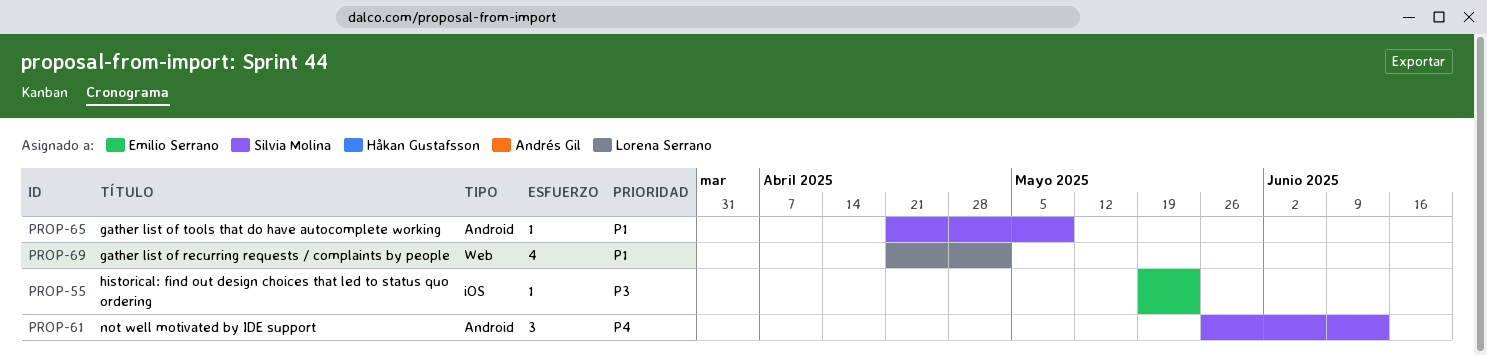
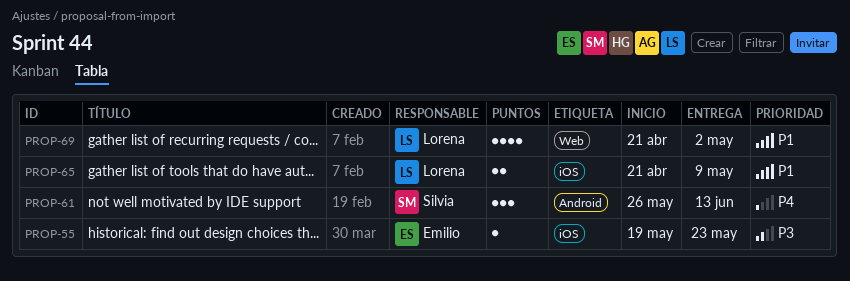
PROP-65, owner: Silvia Molina -> Lorena Serrano
PROP-65, label: Android -> iOS
PROP-65, estimate: 1 -> 2

